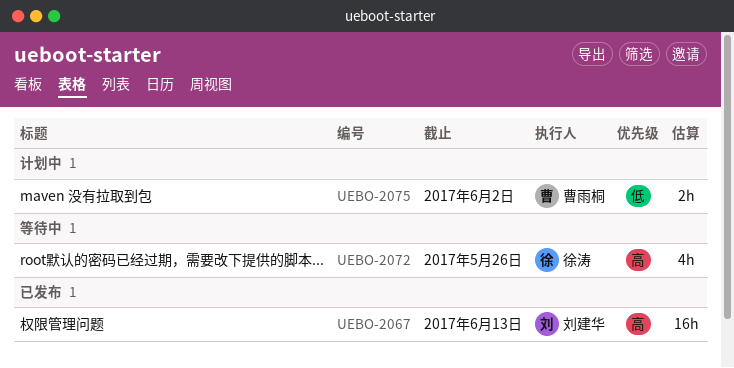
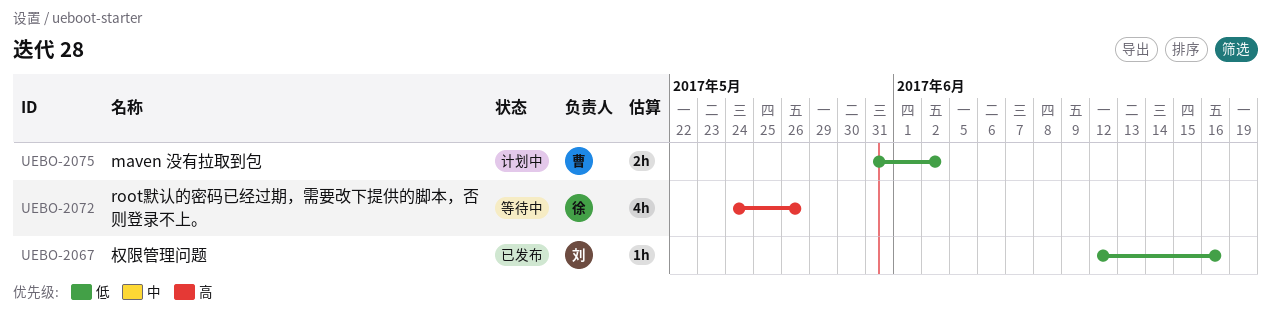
UEBO-2067, priority: 高 -> 低
UEBO-2067, estimate: 16h -> 1h
UEBO-2067, due: Jun 13 -> Jun 16

